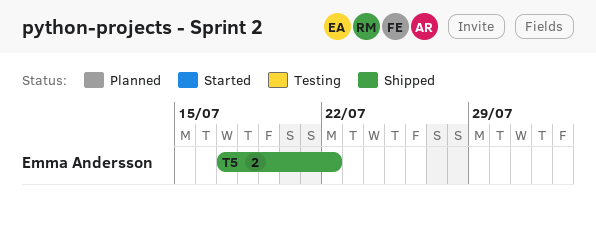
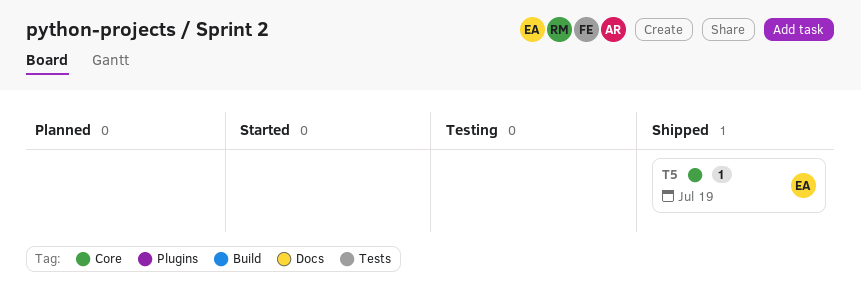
T5, estimate: 2 -> 1
T5, due: Jul 22 -> Jul 19

